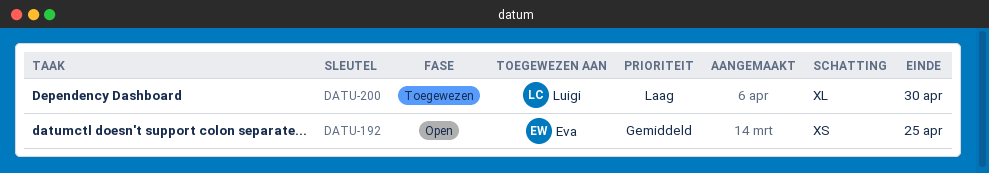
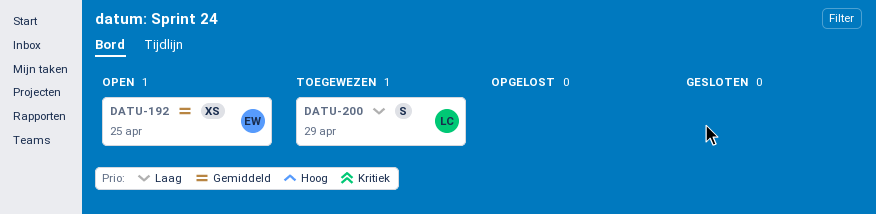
DATU-200, estimate: XL -> S
DATU-200, due: Apr 30 -> Apr 29

